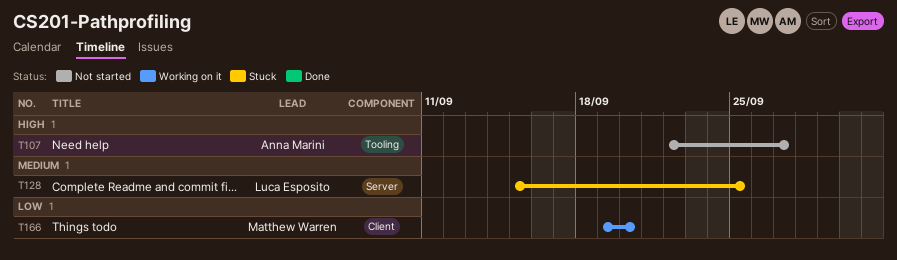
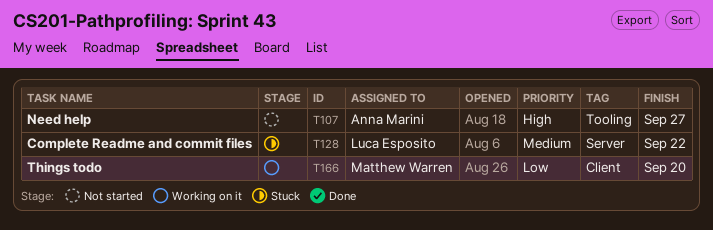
T128, due: Sep 25 -> Sep 22

